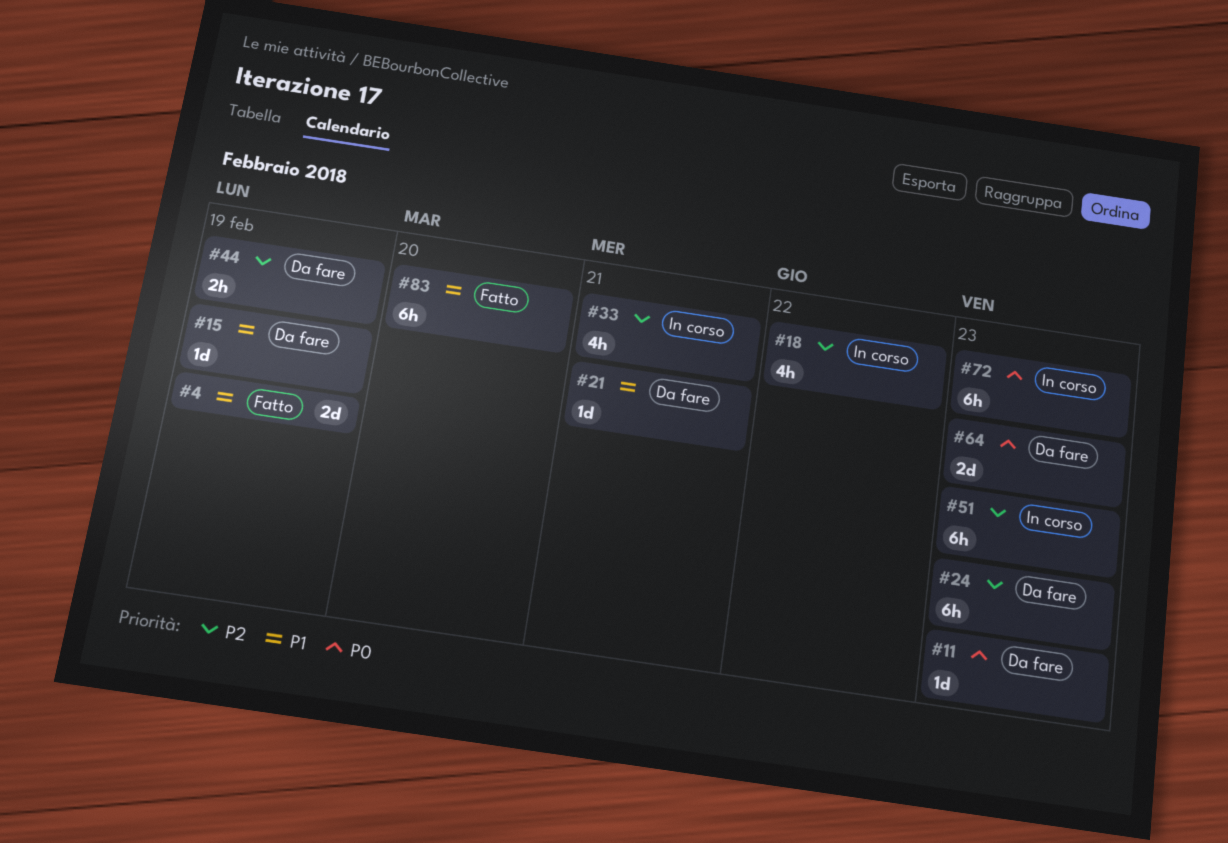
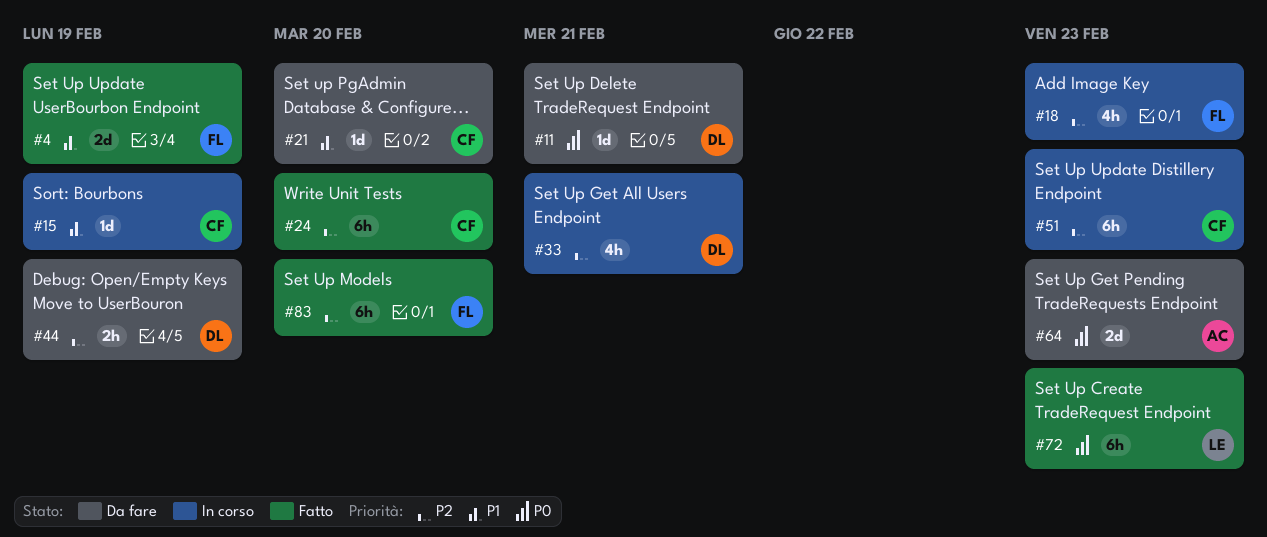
#11, due: Feb 23 -> Feb 21
#15, status: Da fare -> In corso
#18, due: Feb 22 -> Feb 23
#21, due: Feb 21 -> Feb 20
#24, status: Da fare -> Fatto
#24, due: Feb 23 -> Feb 20
#72, status: In corso -> Fatto
#83, priority: P1 -> P2

